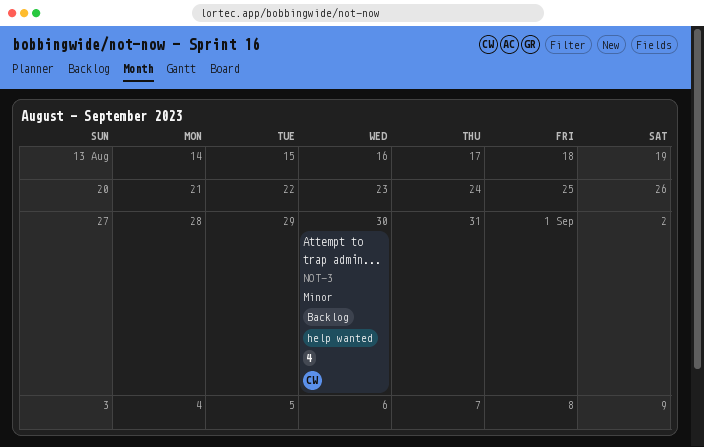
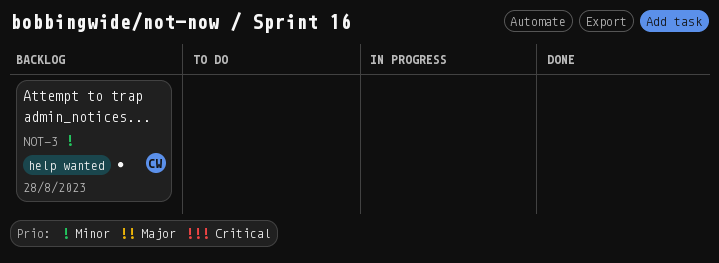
NOT-3, estimate: 4 -> 1
NOT-3, due: Aug 30 -> Aug 28

